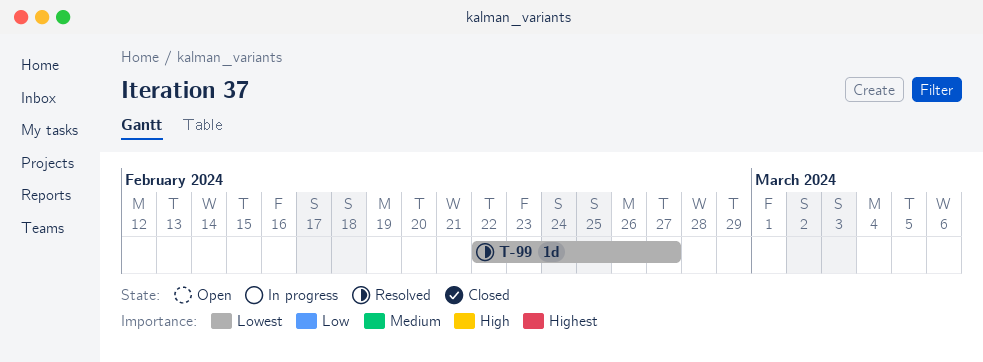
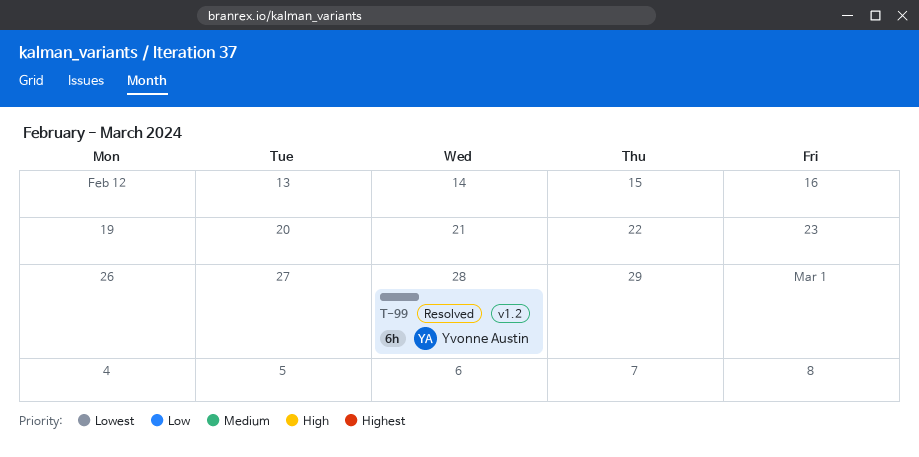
T-99, estimate: 1d -> 6h
T-99, due: Feb 27 -> Feb 28

